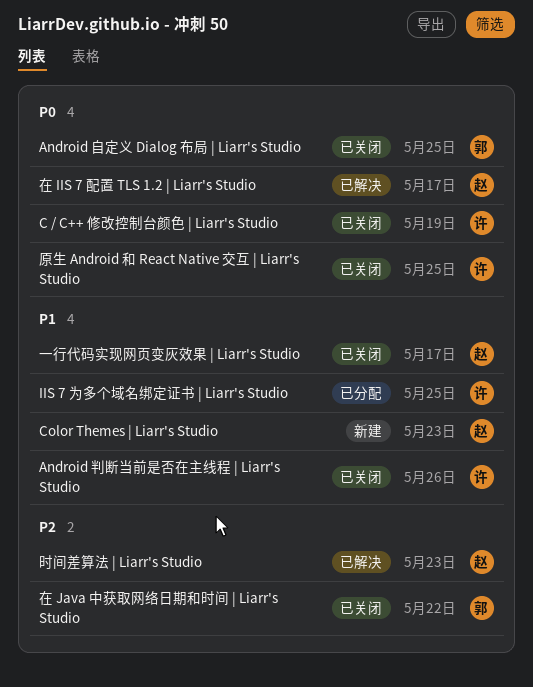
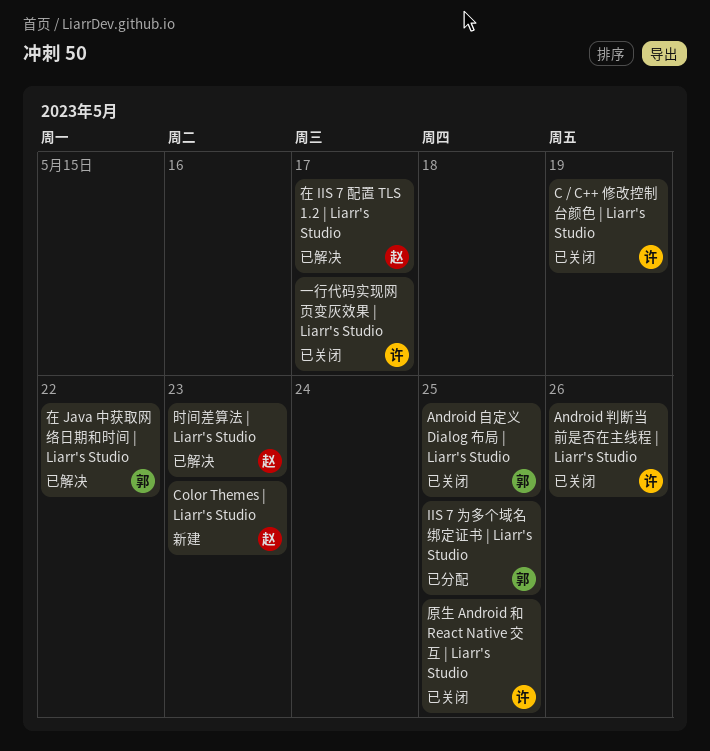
IIS 7 为多个域名绑定证书 | Liarr's Studio, owner: 许 -> 郭
一行代码实现网页变灰效果 | Liarr's Studio, owner: 赵 -> 许
在 Java 中获取网络日期和时间 | Liarr's Studio, status: 已关闭 -> 已解决

